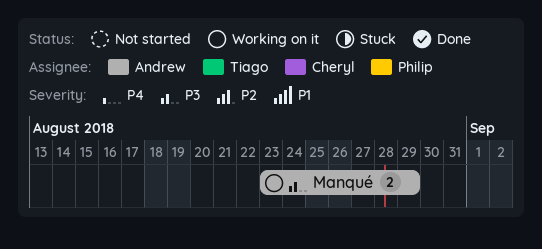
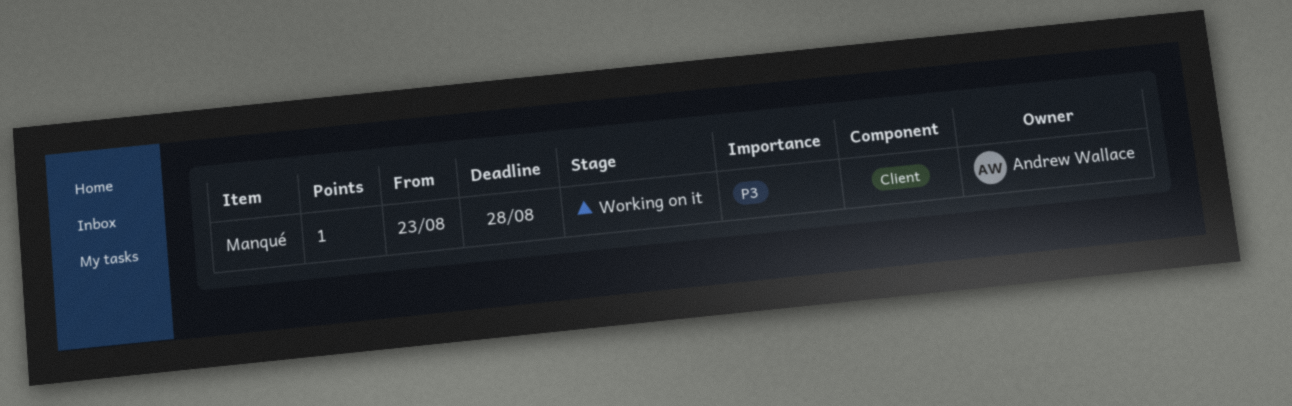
Manqué, estimate: 2 -> 1
Manqué, due: Aug 29 -> Aug 28

